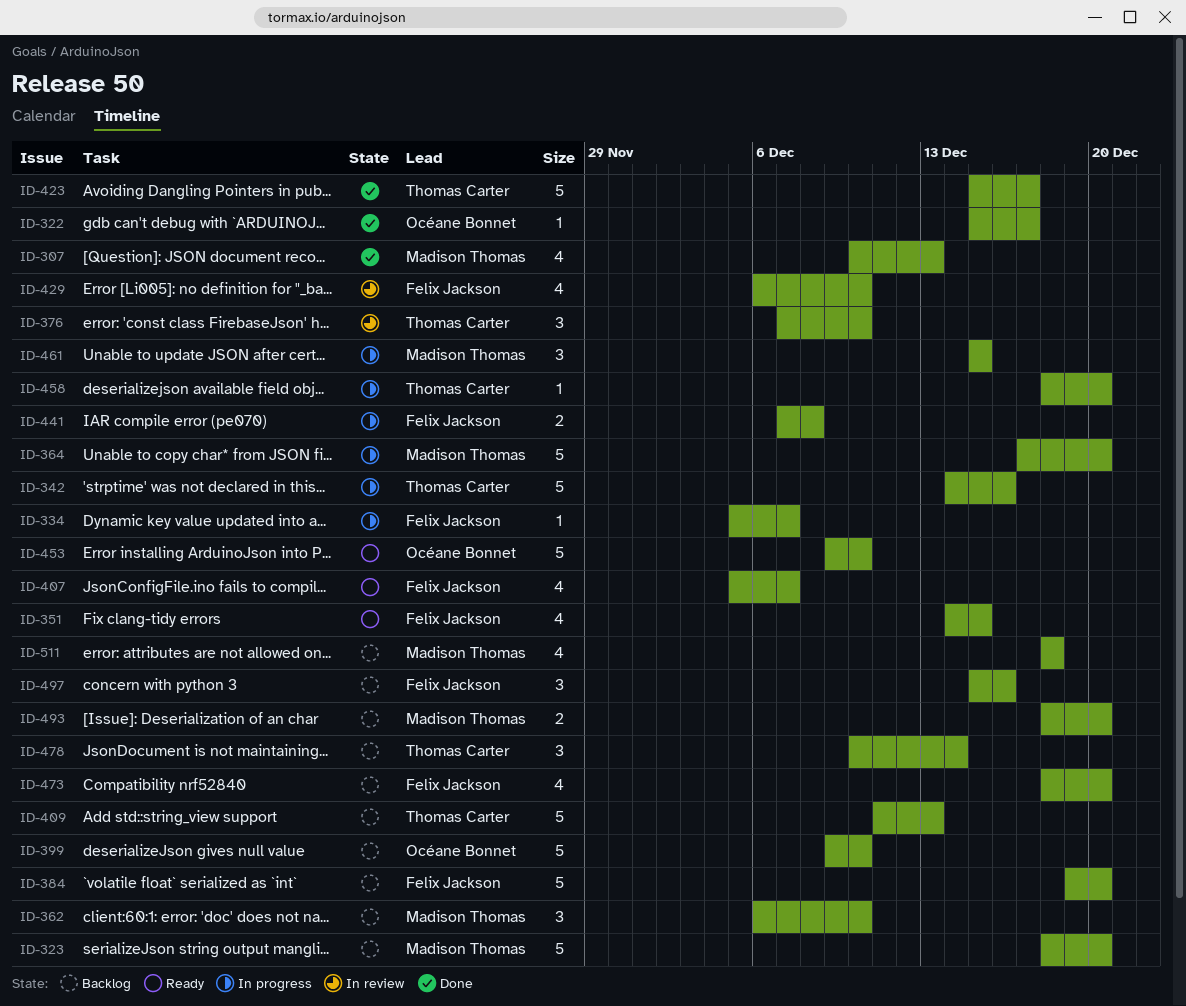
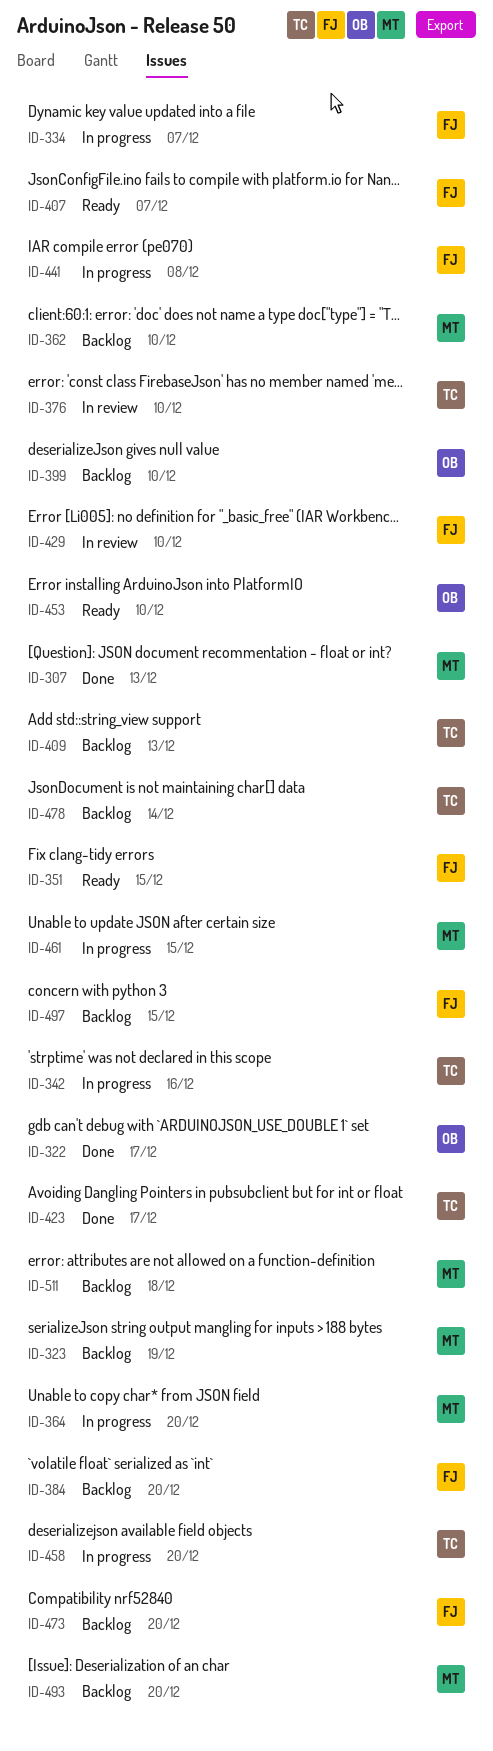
ID-323, due: Dec 20 -> Dec 19
ID-497, due: Dec 16 -> Dec 15

